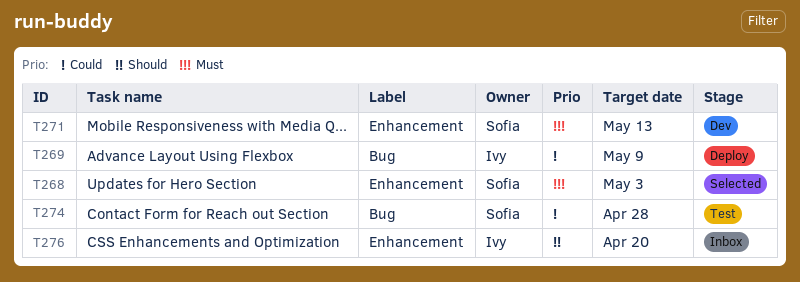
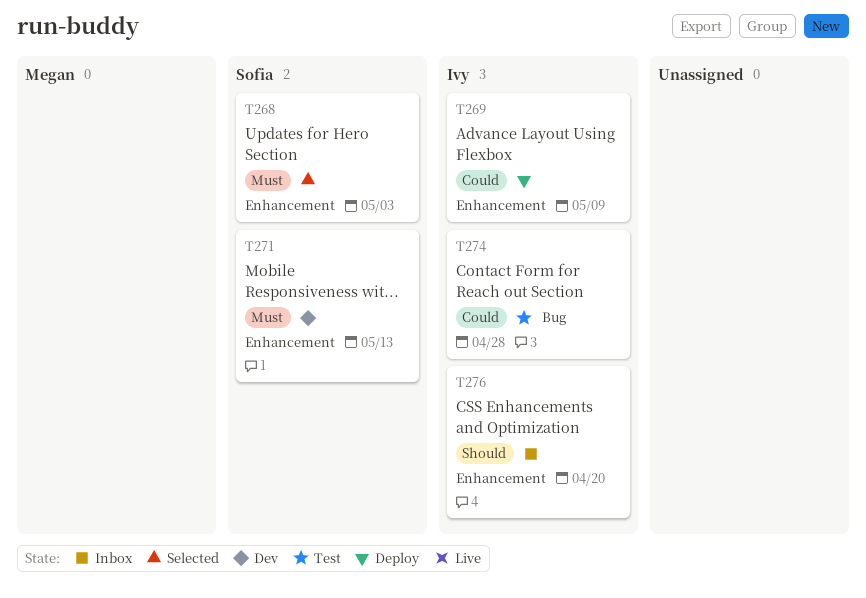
T269, label: Bug -> Enhancement
T274, owner: Sofia -> Ivy

